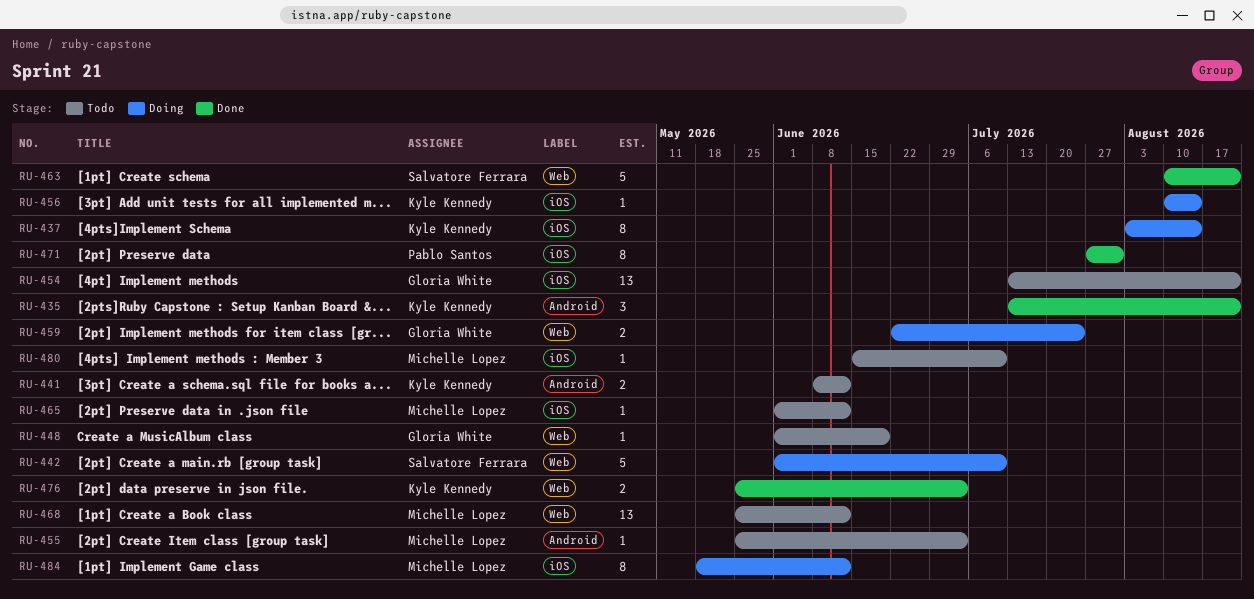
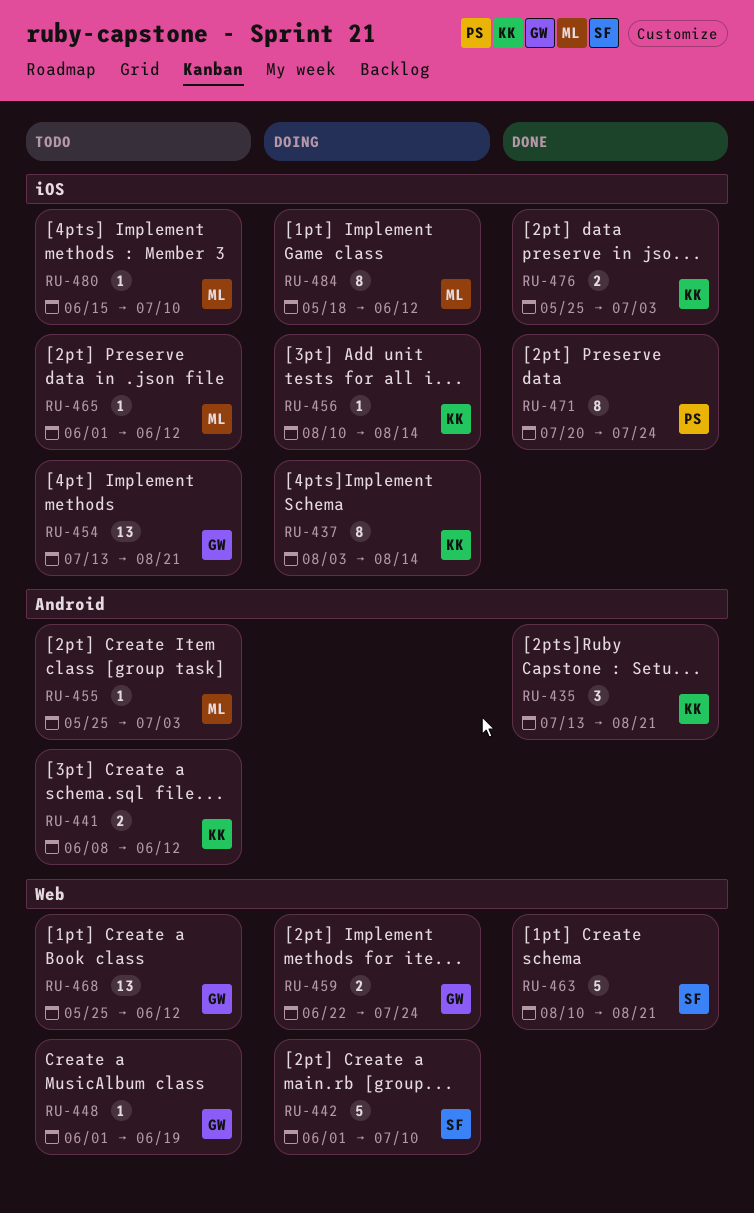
RU-468, owner: Michelle Lopez -> Gloria White
RU-471, start: Jul 27 -> Jul 20
RU-471, due: Jul 31 -> Jul 24
RU-476, label: Web -> iOS

